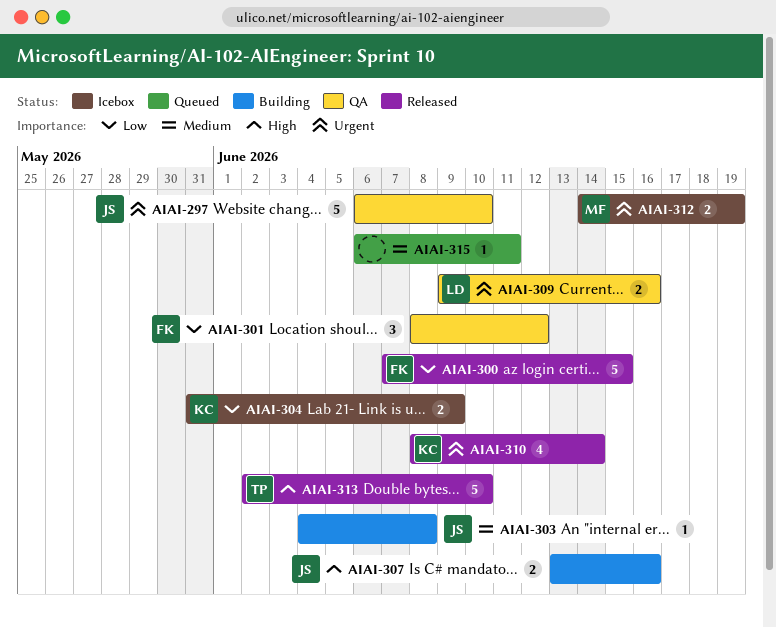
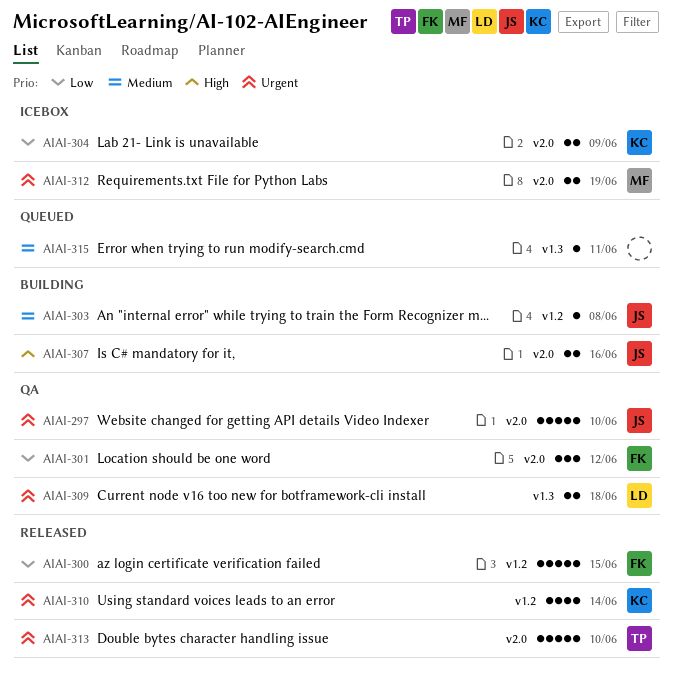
AIAI-309, due: Jun 16 -> Jun 18
AIAI-313, priority: High -> Urgent

